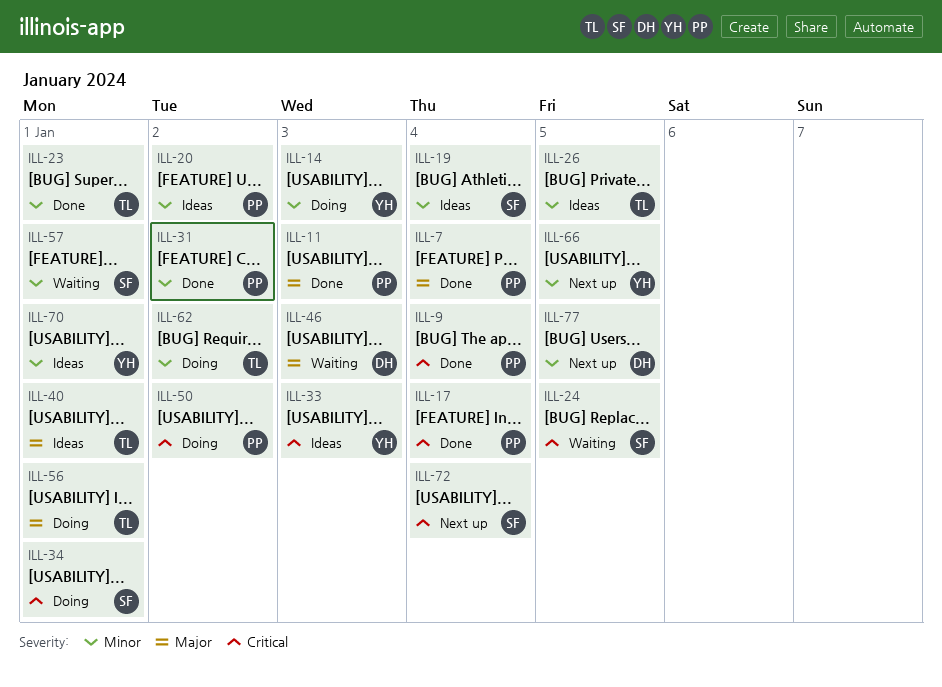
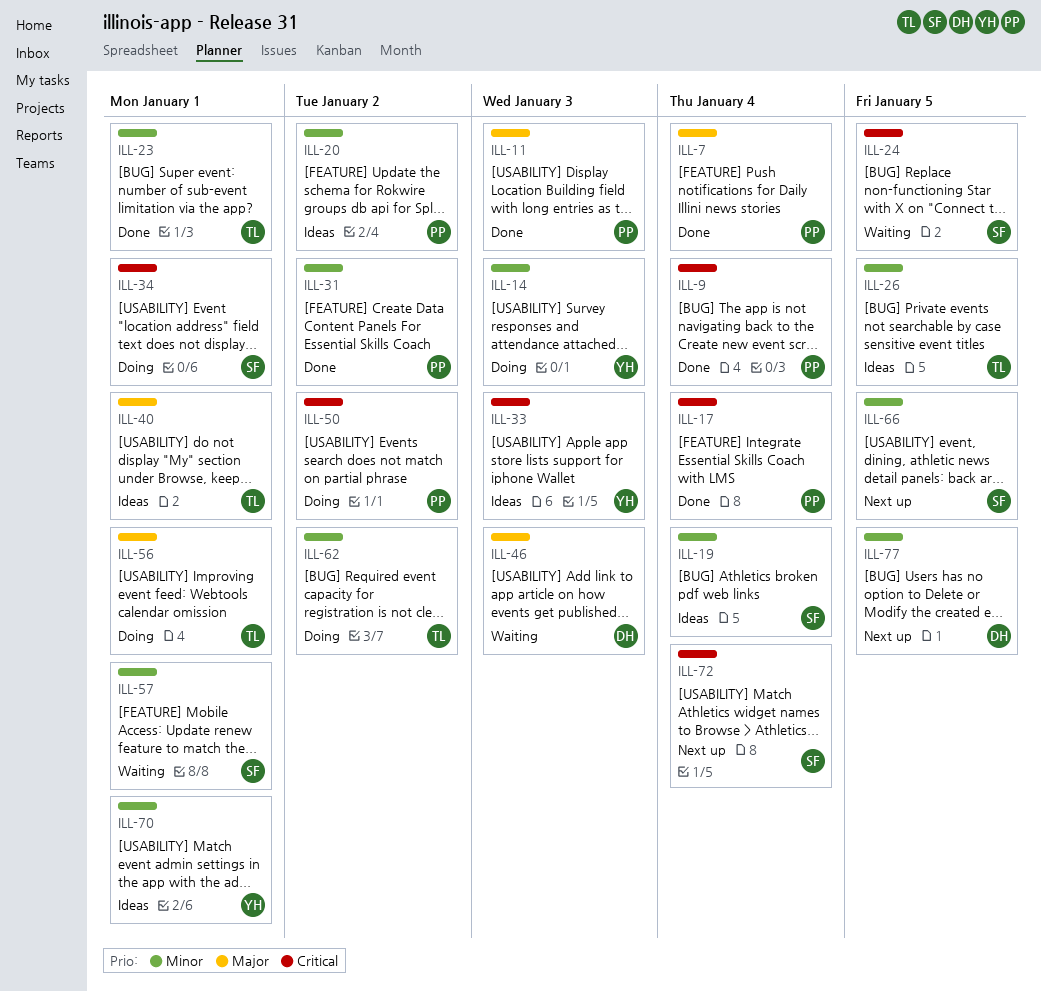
ILL-66, owner: YH -> SF

